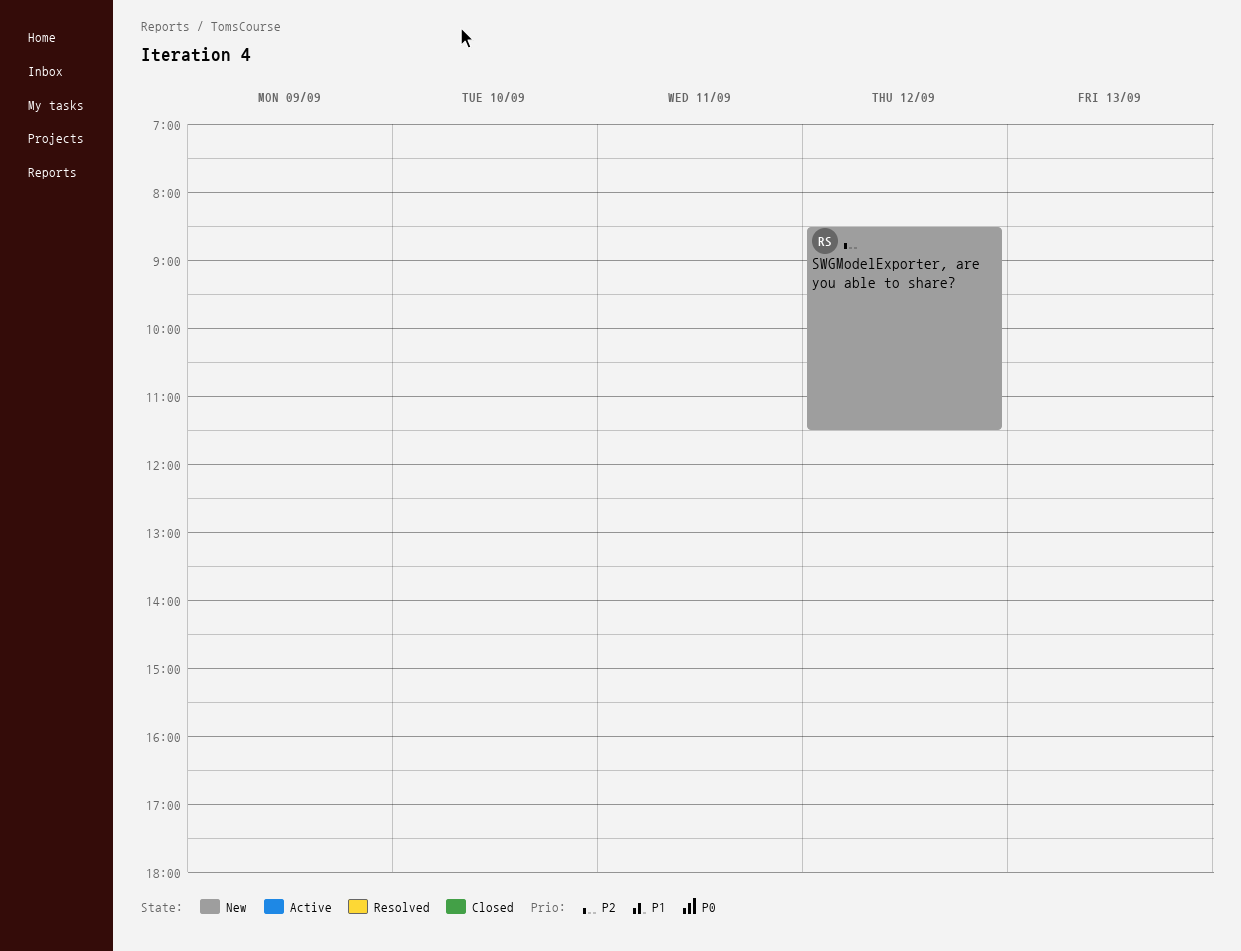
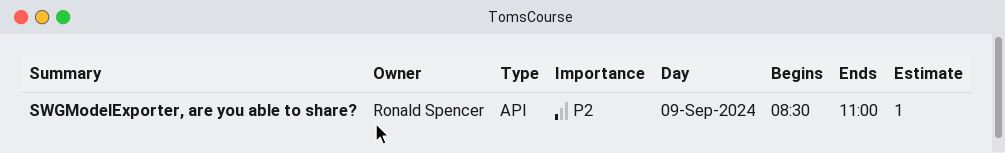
SWGModelExporter, are you able to share?, day: Sep 12 -> Sep 9
SWGModelExporter, are you able to share?, ends: 11:30 -> 11:00

